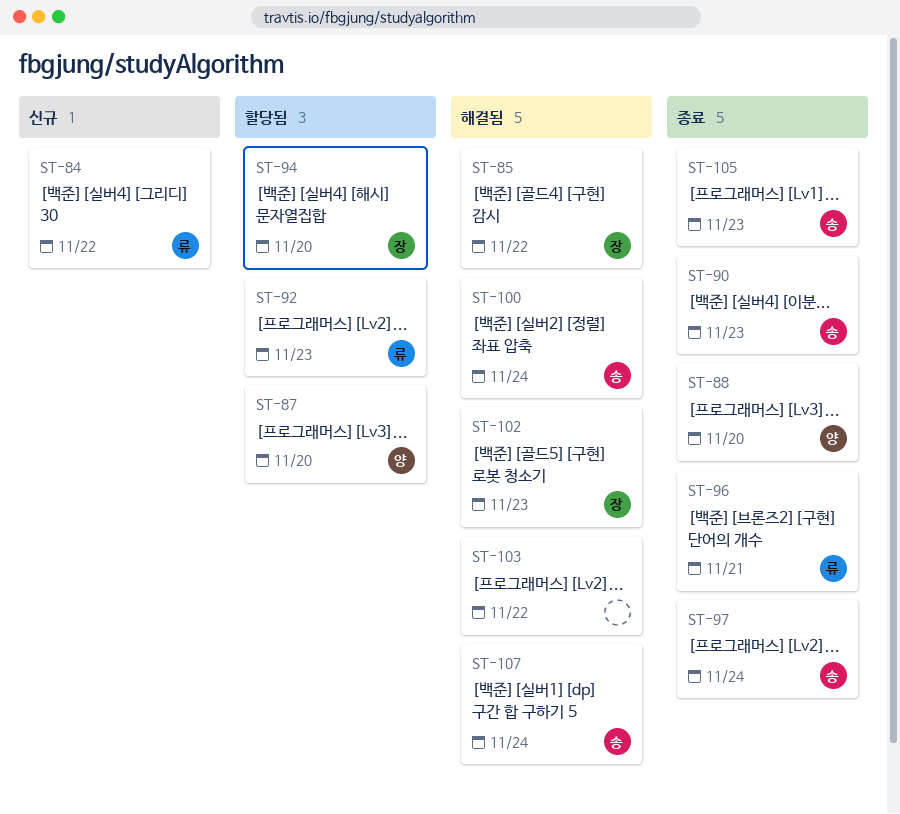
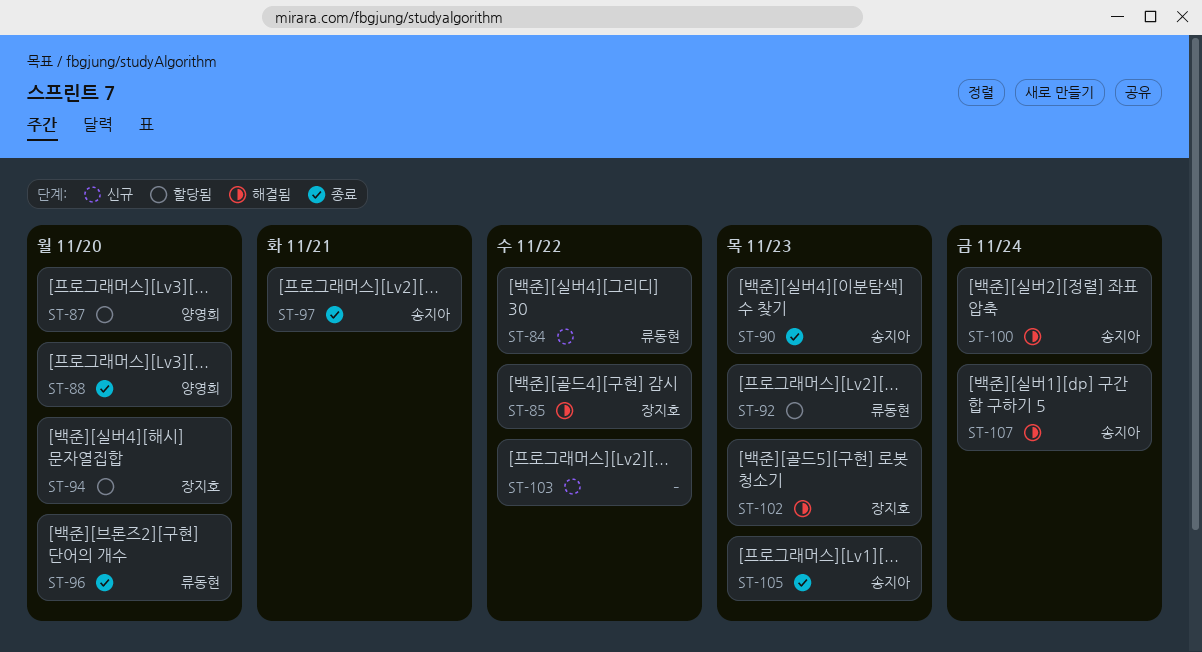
ST-96, due: Nov 21 -> Nov 20
ST-97, due: Nov 24 -> Nov 21
ST-103, status: 해결됨 -> 신규

